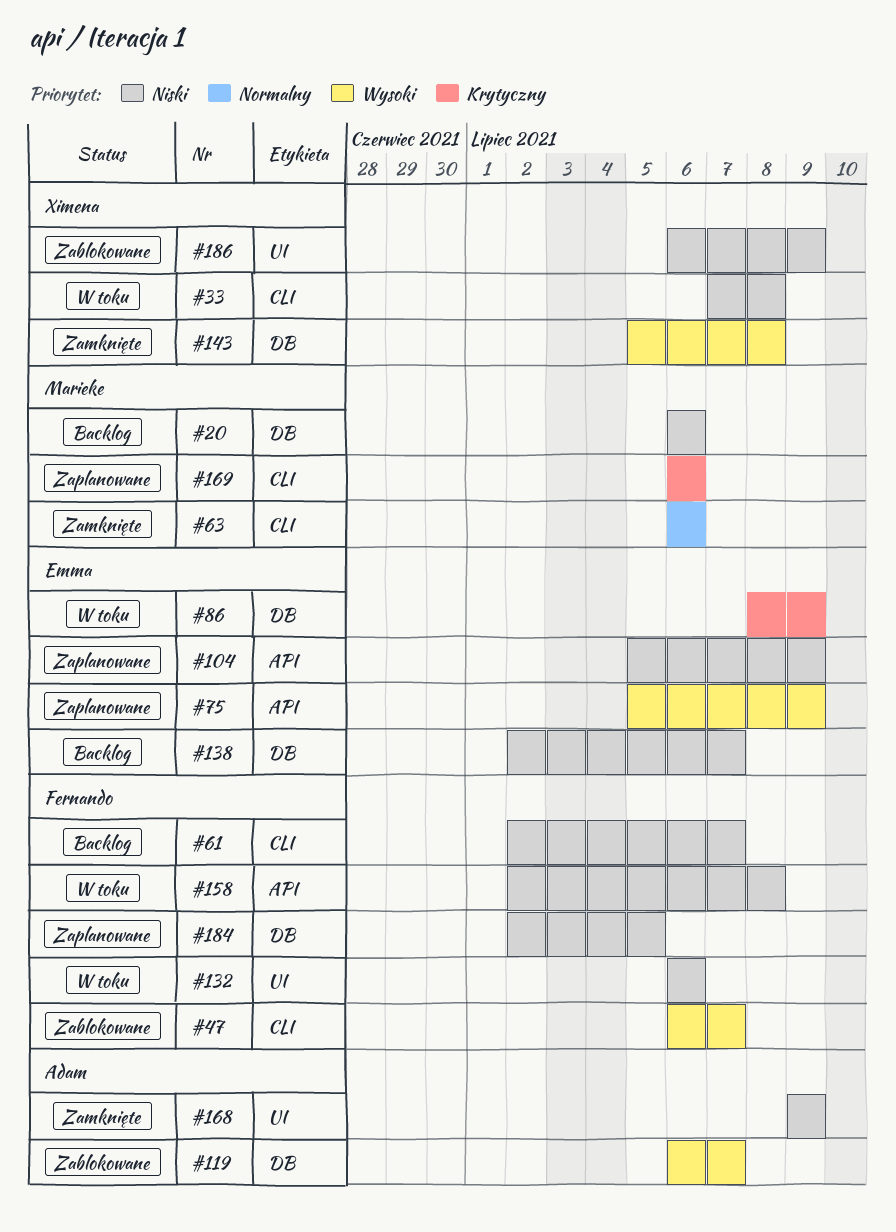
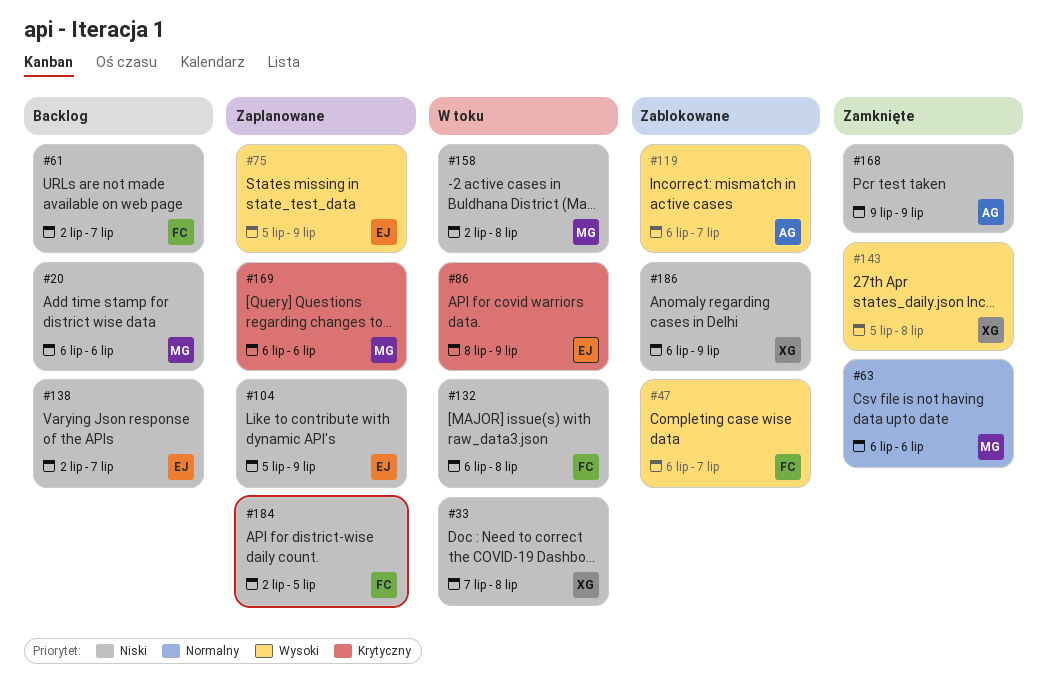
#132, due: Jul 6 -> Jul 8
#158, owner: Fernando -> Marieke

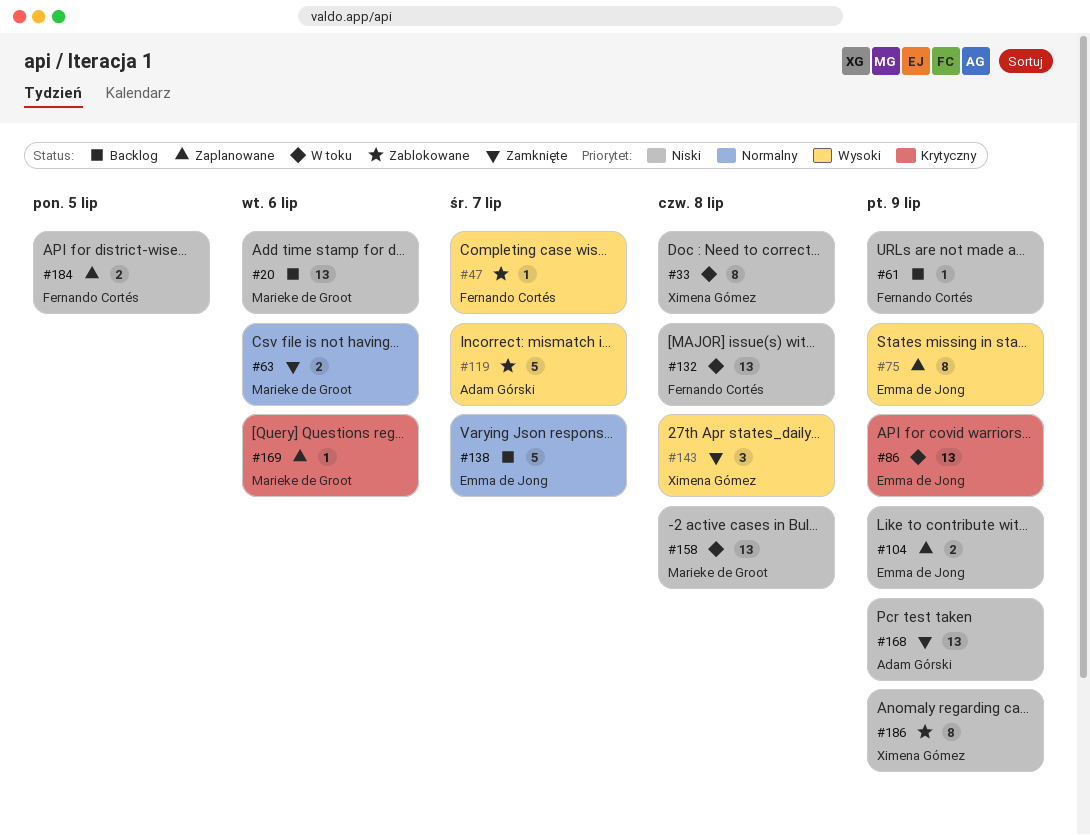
#61, due: Jul 7 -> Jul 9
#138, priority: Niski -> Normalny

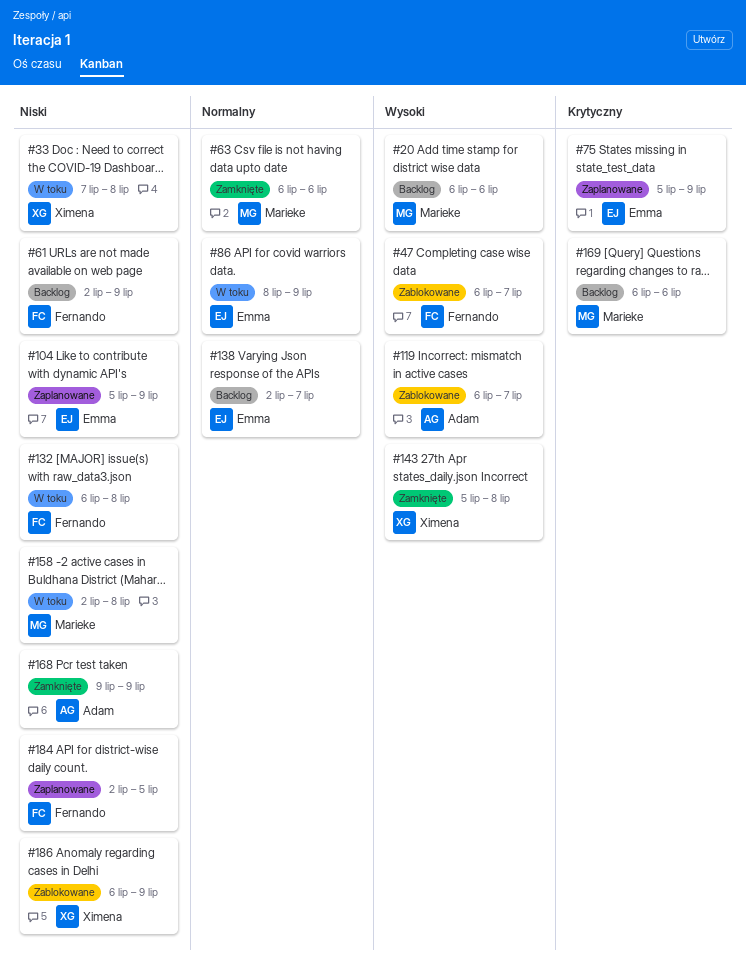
#20, priority: Niski -> Wysoki
#75, priority: Wysoki -> Krytyczny
#86, priority: Krytyczny -> Normalny
#169, status: Zaplanowane -> Backlog

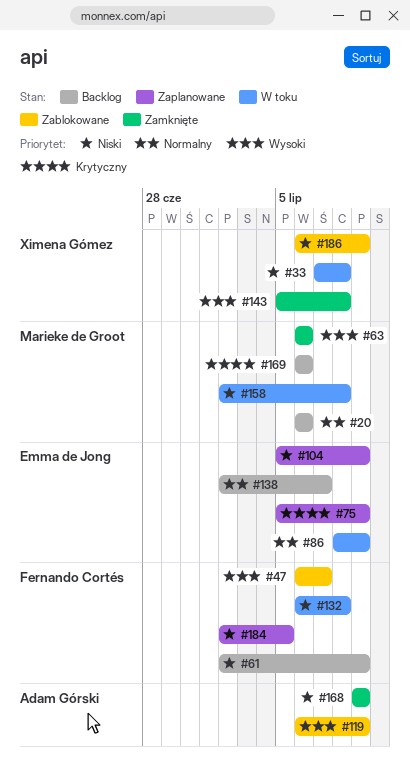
#20, priority: Wysoki -> Normalny
#63, priority: Normalny -> Wysoki
#119, due: Jul 7 -> Jul 9

